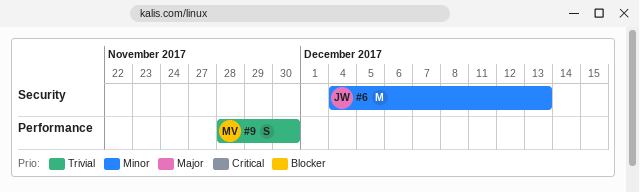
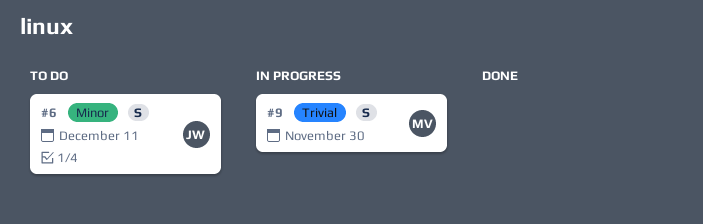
#6, estimate: M -> S
#6, due: Dec 13 -> Dec 11

